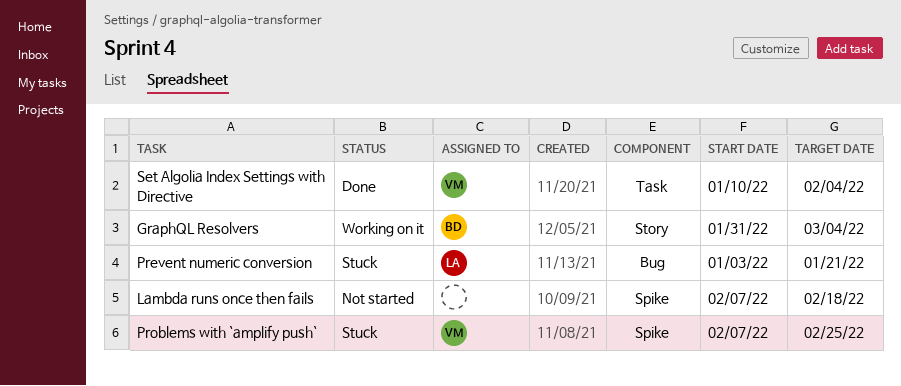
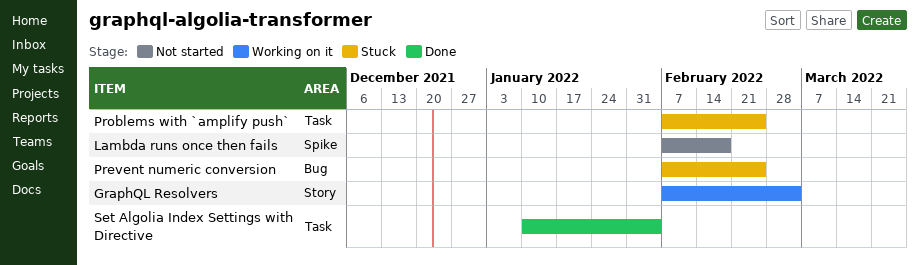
GraphQL Resolvers, start: Jan 31 -> Feb 7
Prevent numeric conversion, start: Jan 3 -> Feb 7
Prevent numeric conversion, due: Jan 21 -> Feb 25
Problems with `amplify push`, label: Spike -> Task

